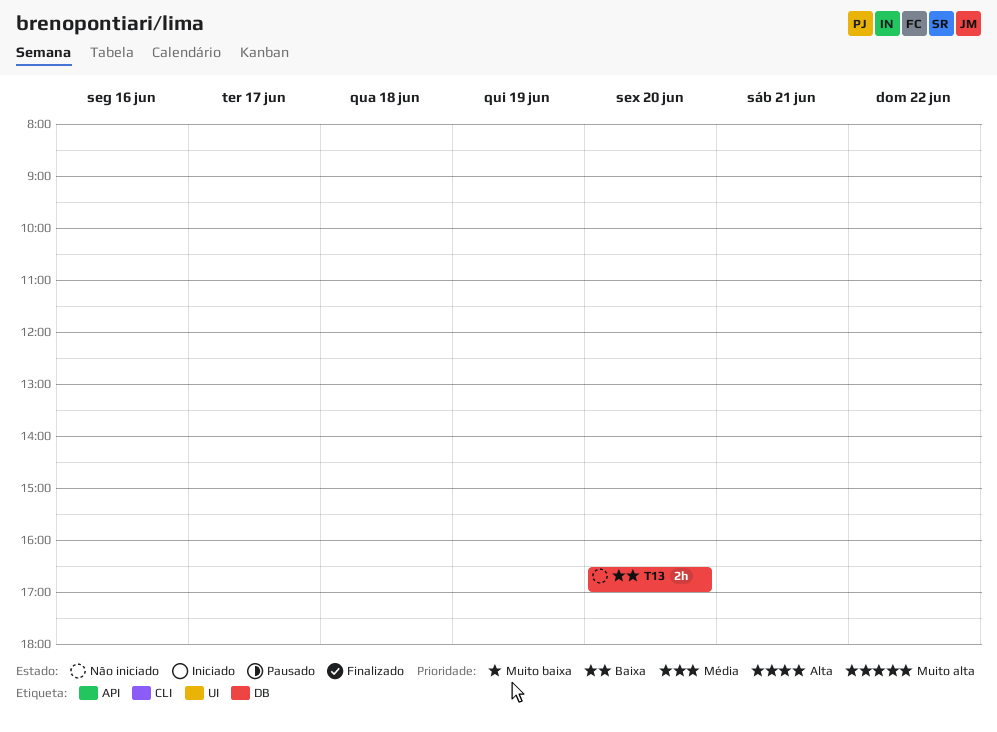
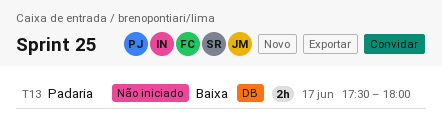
T13, day: Jun 20 -> Jun 17
T13, begins: 16:30 -> 17:30
T13, ends: 17:00 -> 18:00

